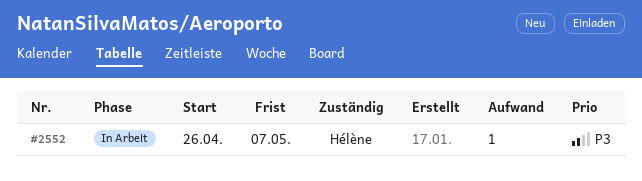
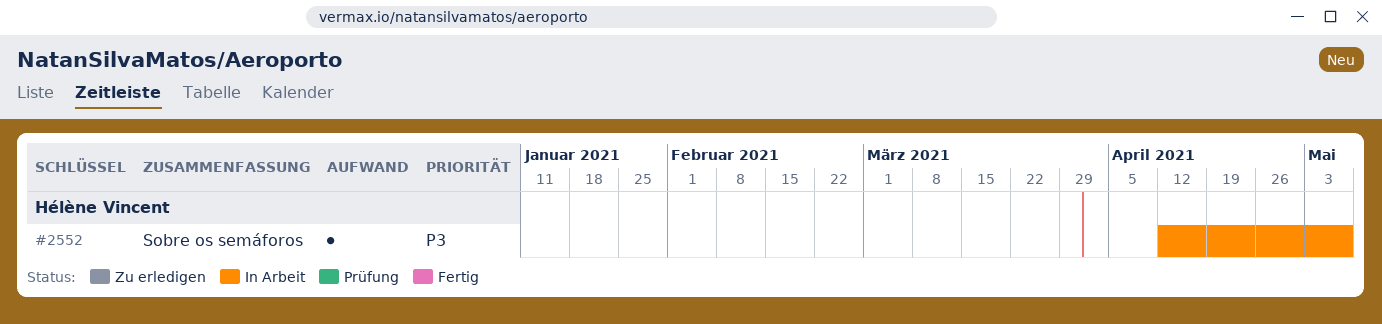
#2552, start: Apr 26 -> Apr 12

